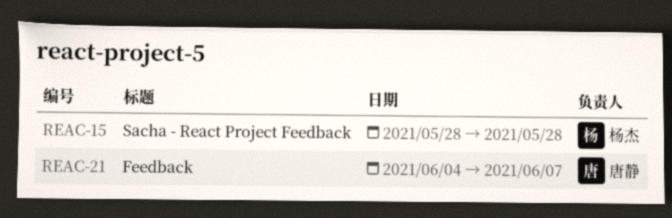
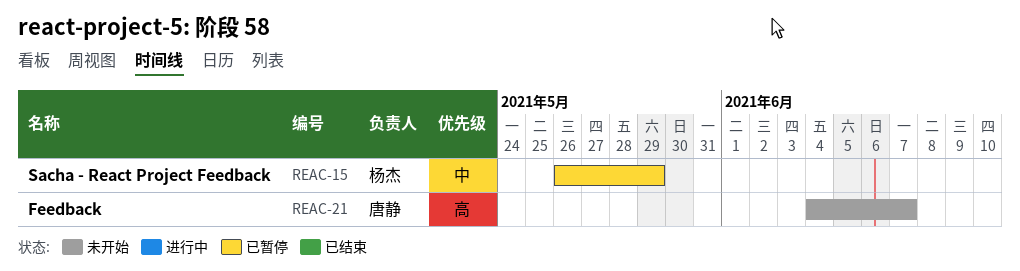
REAC-15, start: May 28 -> May 26
REAC-15, due: May 28 -> May 29

